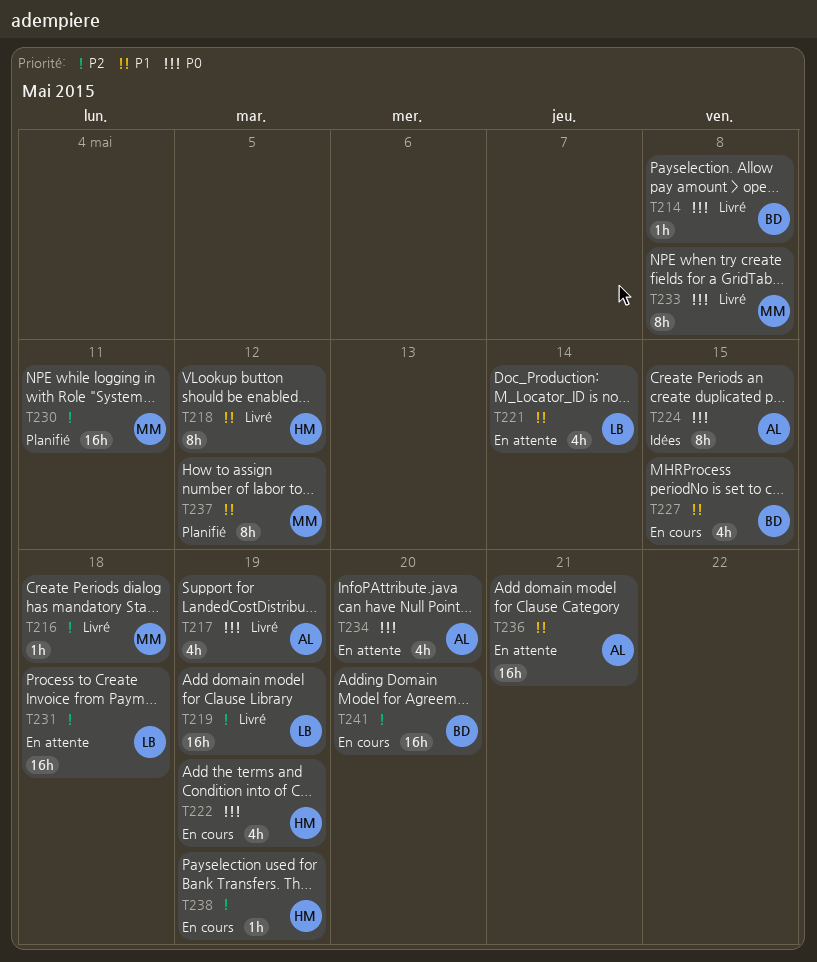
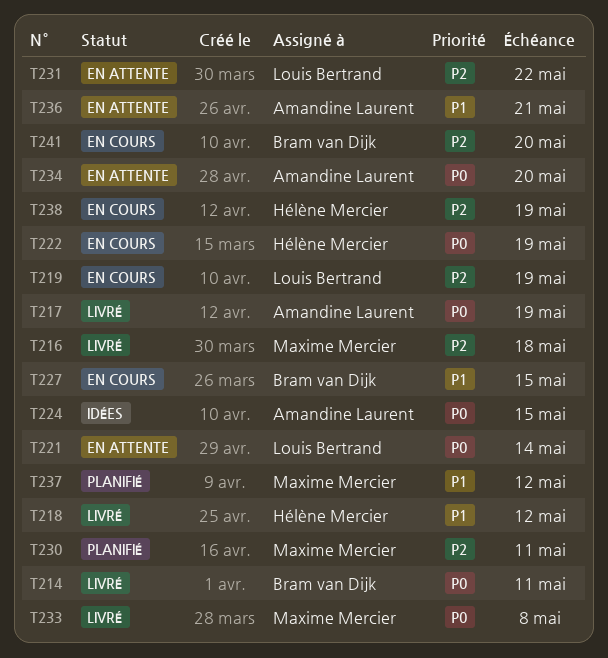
T214, due: May 8 -> May 11
T219, status: Livré -> En cours
T221, priority: P1 -> P0
T231, due: May 18 -> May 22

